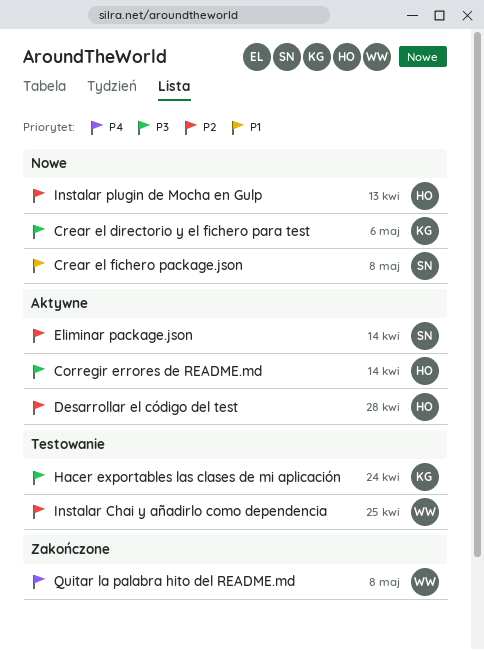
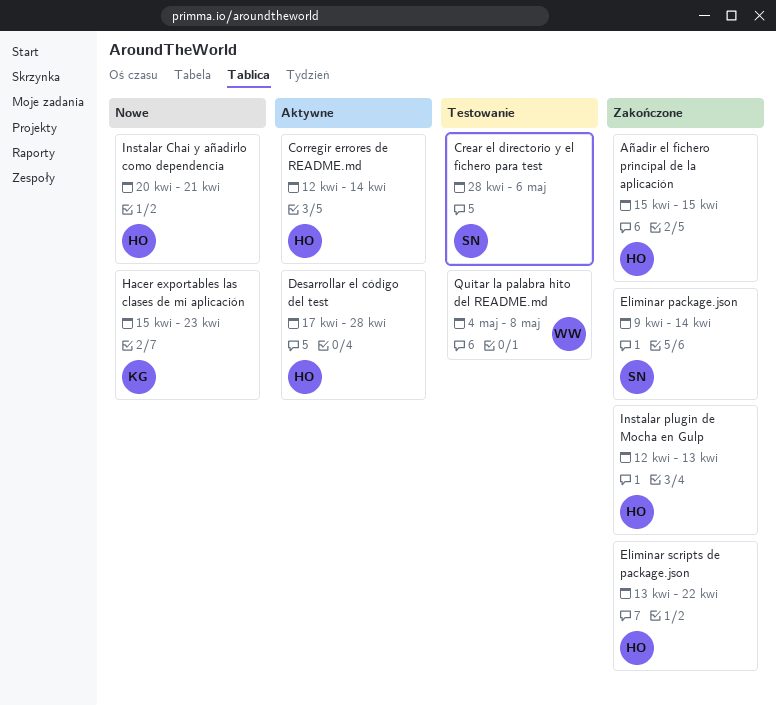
Añadir el fichero principal de la aplicación: none -> present
Crear el directorio y el fichero para test, status: Nowe -> Testowanie
Crear el directorio y el fichero para test, owner: KG -> SN
Crear el fichero package.json: present -> none
Eliminar package.json, status: Aktywne -> Zakończone
Eliminar scripts de package.json: none -> present
Hacer exportables las clases de mi aplicación, status: Testowanie -> Nowe
Hacer exportables las clases de mi aplicación, due: Apr 24 -> Apr 23
Instalar Chai y añadirlo como dependencia, status: Testowanie -> Nowe
Instalar Chai y añadirlo como dependencia, owner: WW -> HO
Instalar Chai y añadirlo como dependencia, due: Apr 25 -> Apr 21
Instalar plugin de Mocha en Gulp, status: Nowe -> Zakończone
Quitar la palabra hito del README.md, status: Zakończone -> Testowanie

